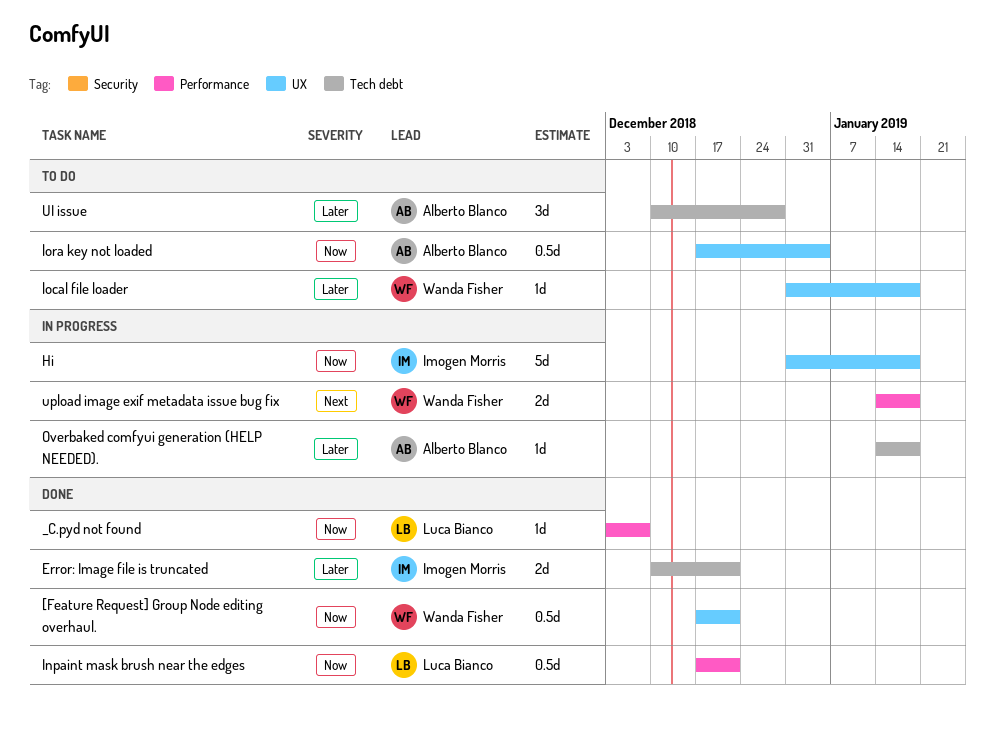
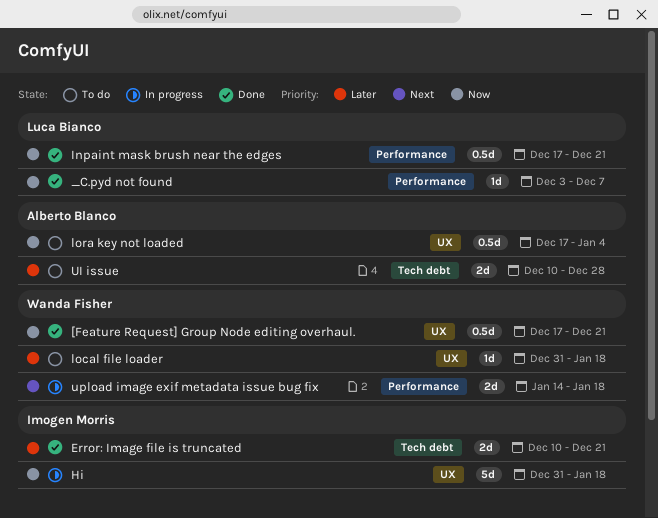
Overbaked comfyui generation (HELP NEEDED).: present -> none
UI issue, estimate: 3d -> 2d

